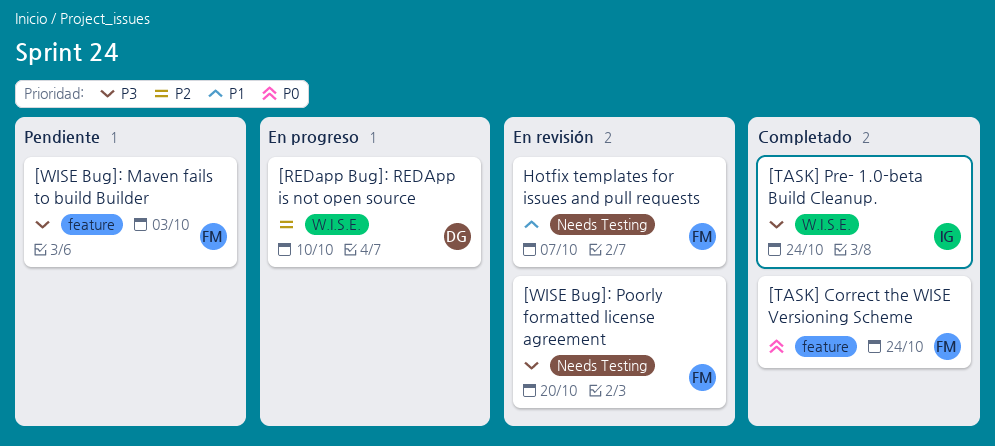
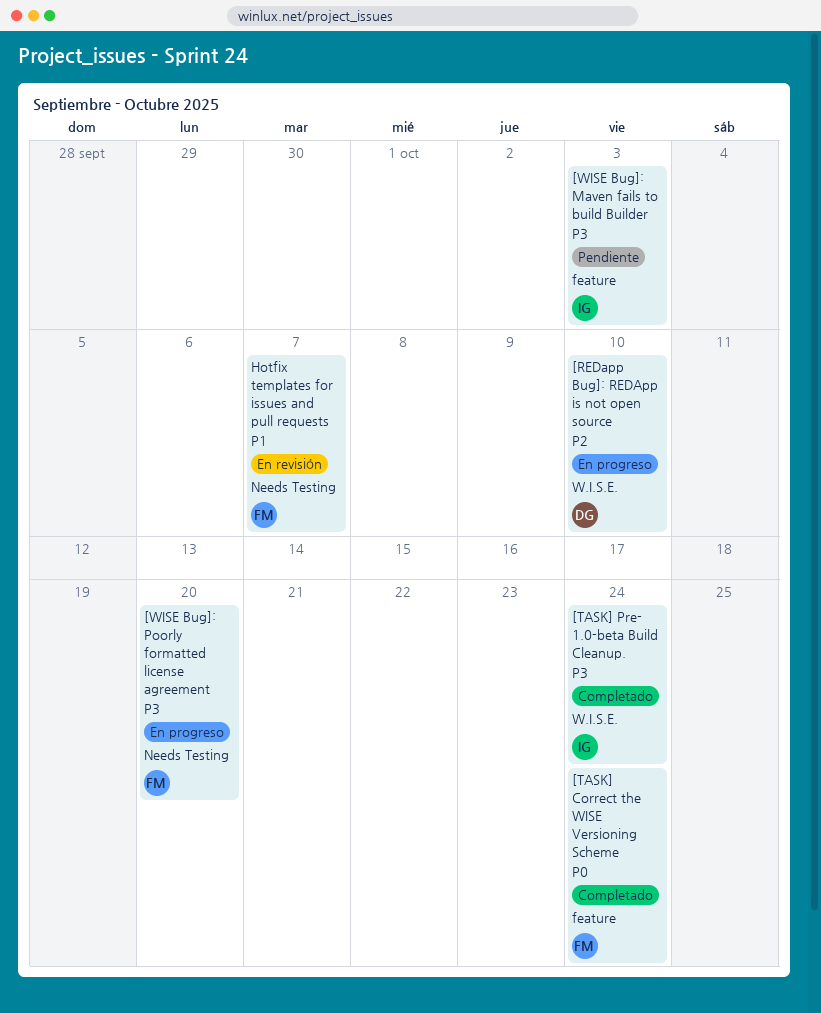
[WISE Bug]: Maven fails to build Builder, owner: FM -> IG
[WISE Bug]: Poorly formatted license agreement, status: En revisión -> En progreso

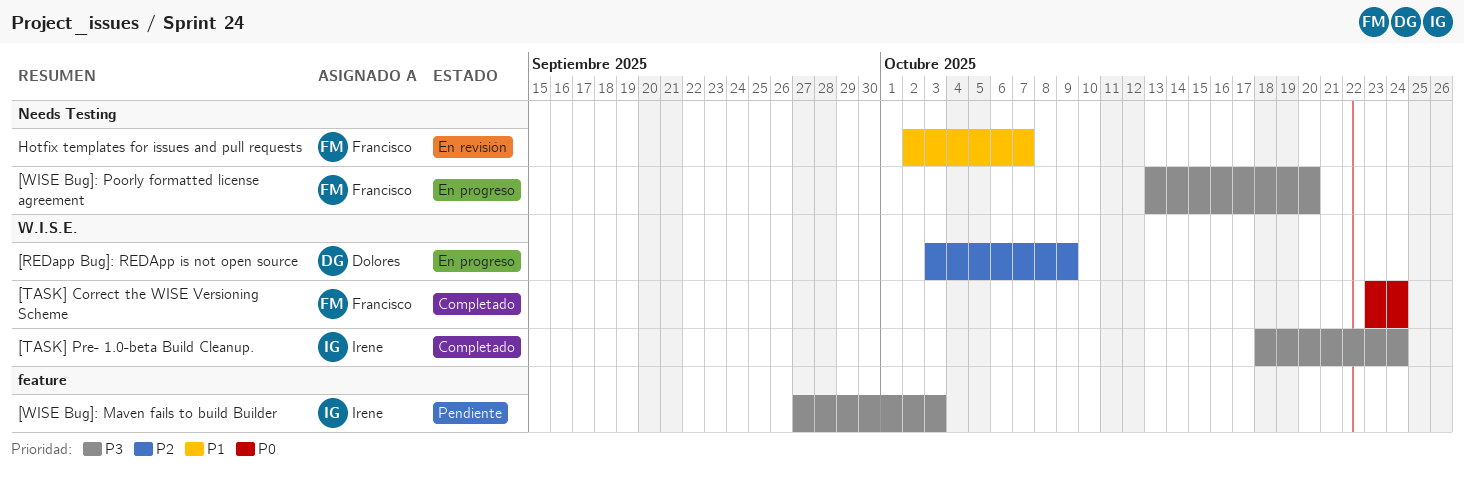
[REDapp Bug]: REDApp is not open source, due: Oct 10 -> Oct 9
[TASK] Correct the WISE Versioning Scheme, label: feature -> W.I.S.E.

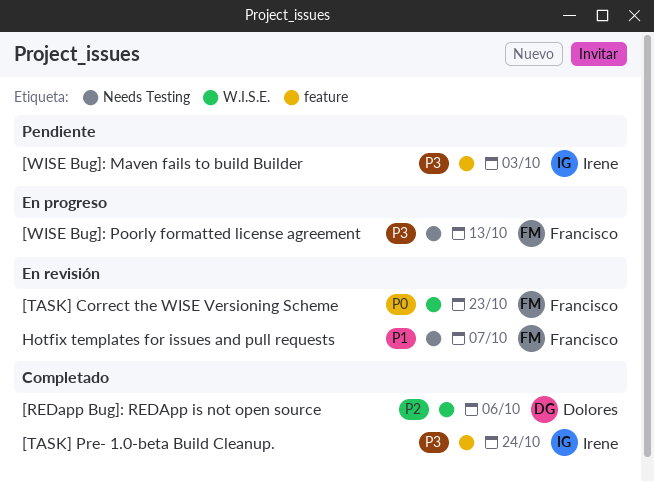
[REDapp Bug]: REDApp is not open source, status: En progreso -> Completado
[REDapp Bug]: REDApp is not open source, due: Oct 9 -> Oct 6
[TASK] Correct the WISE Versioning Scheme, status: Completado -> En revisión
[TASK] Correct the WISE Versioning Scheme, due: Oct 24 -> Oct 23
[TASK] Pre- 1.0-beta Build Cleanup., label: W.I.S.E. -> feature
[WISE Bug]: Poorly formatted license agreement, due: Oct 20 -> Oct 13

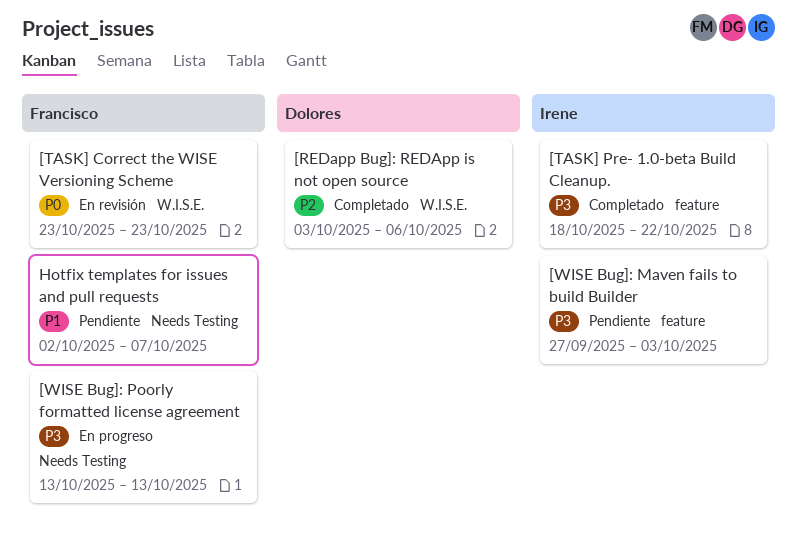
[TASK] Pre- 1.0-beta Build Cleanup., due: Oct 24 -> Oct 22
Hotfix templates for issues and pull requests, status: En revisión -> Pendiente

